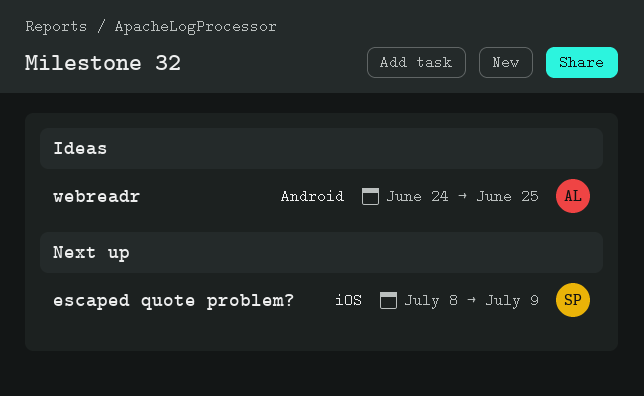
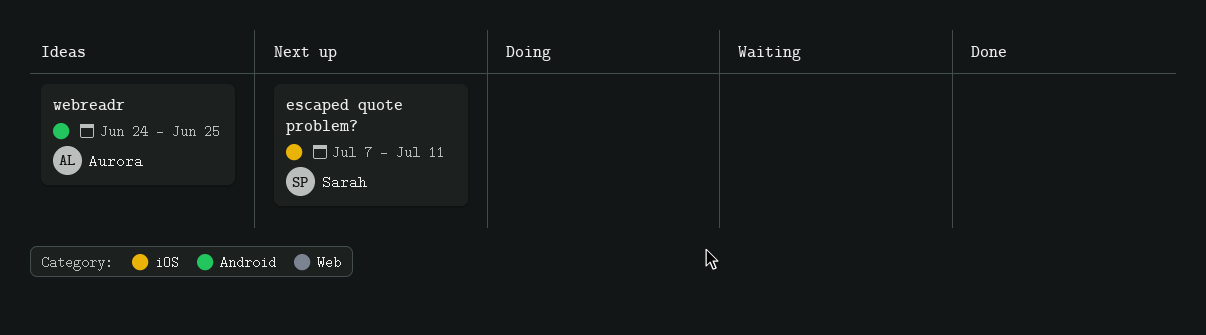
escaped quote problem?, start: Jul 8 -> Jul 7
escaped quote problem?, due: Jul 9 -> Jul 11

